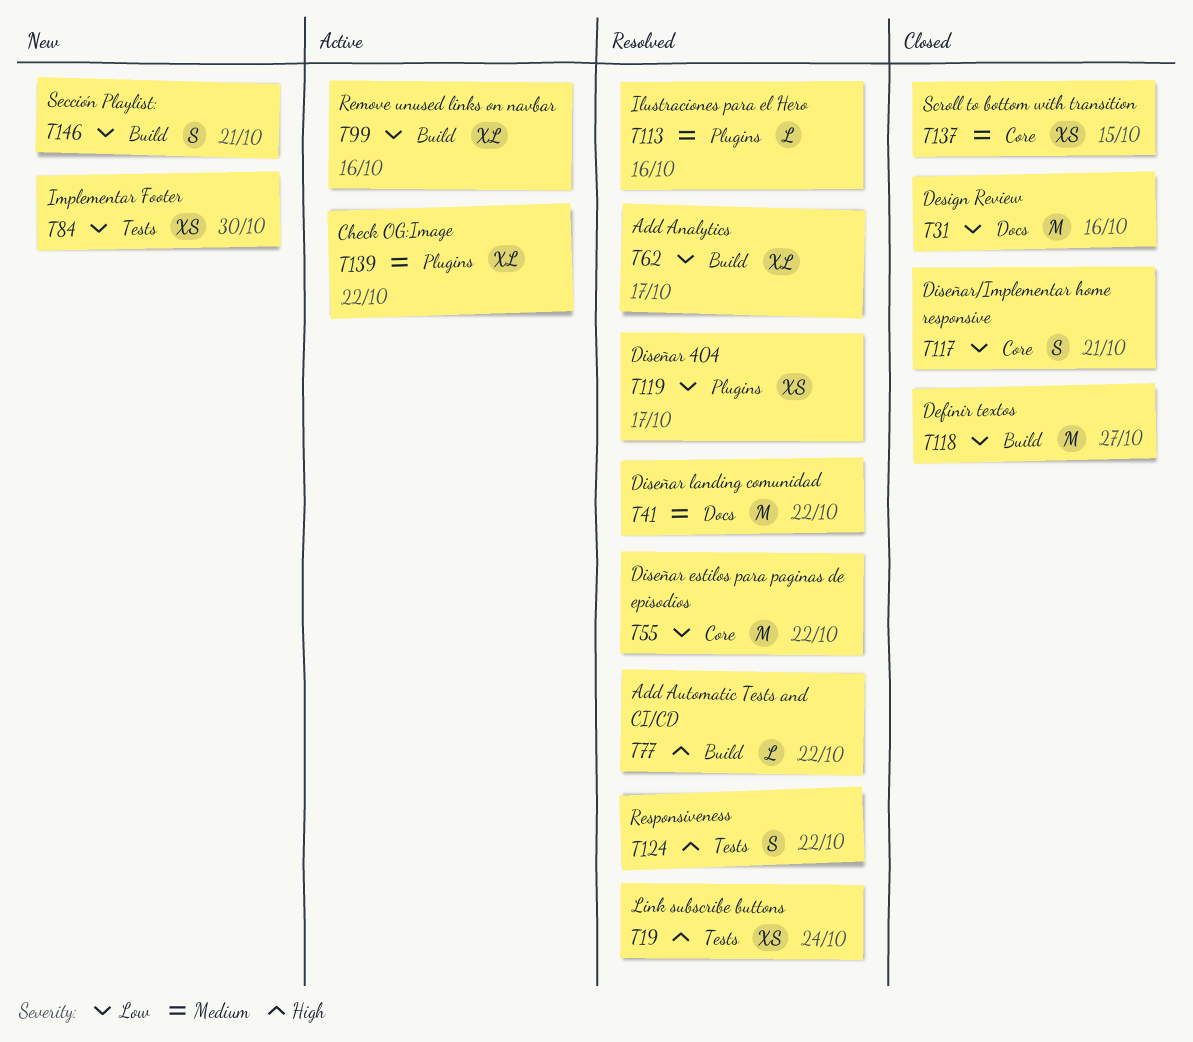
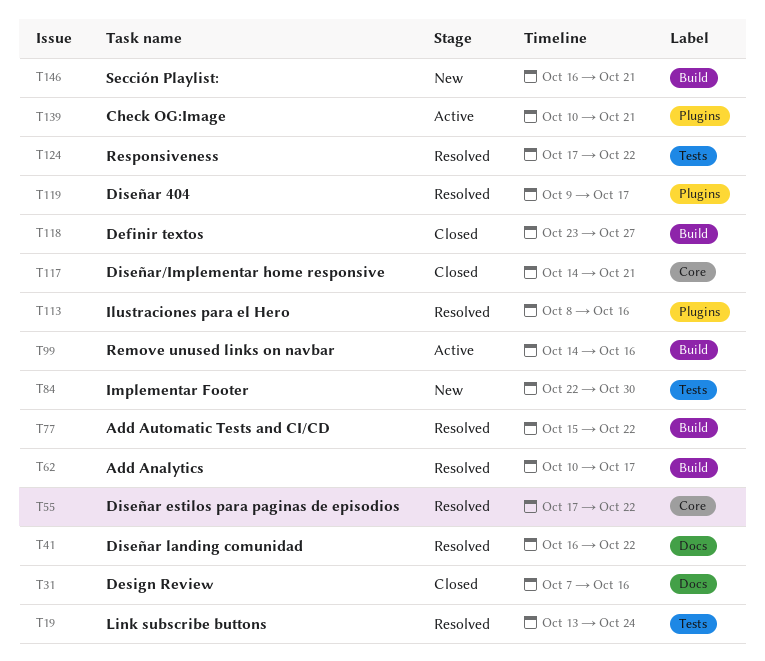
T137: present -> none
T139, due: Oct 22 -> Oct 21

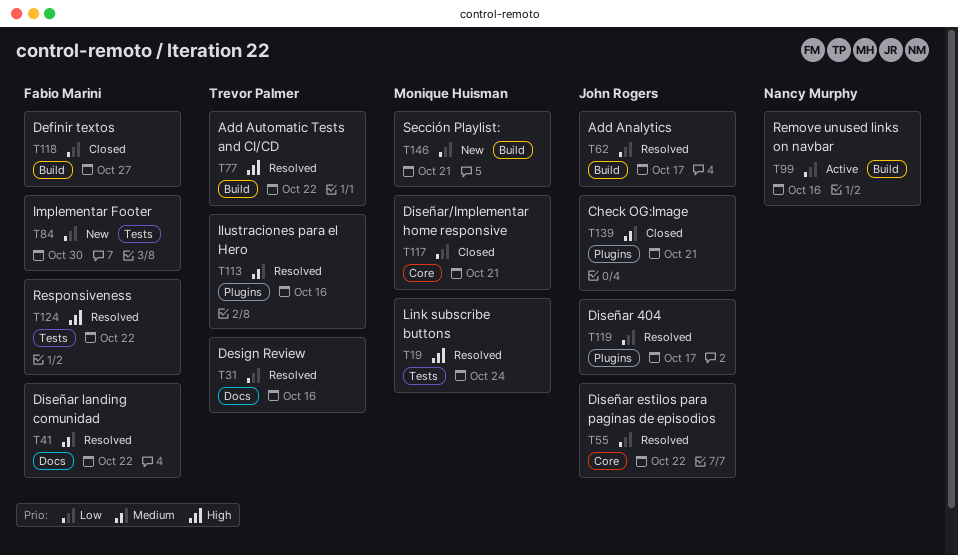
T31, status: Closed -> Resolved
T139, status: Active -> Closed

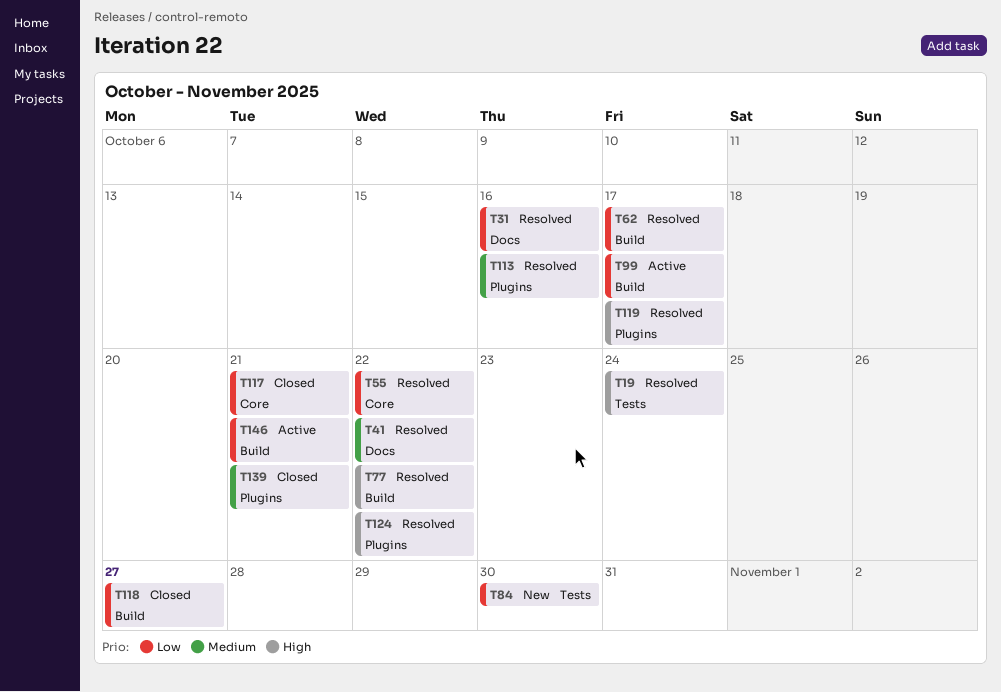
T99, due: Oct 16 -> Oct 17
T119, priority: Low -> High
T124, label: Tests -> Plugins
T146, status: New -> Active

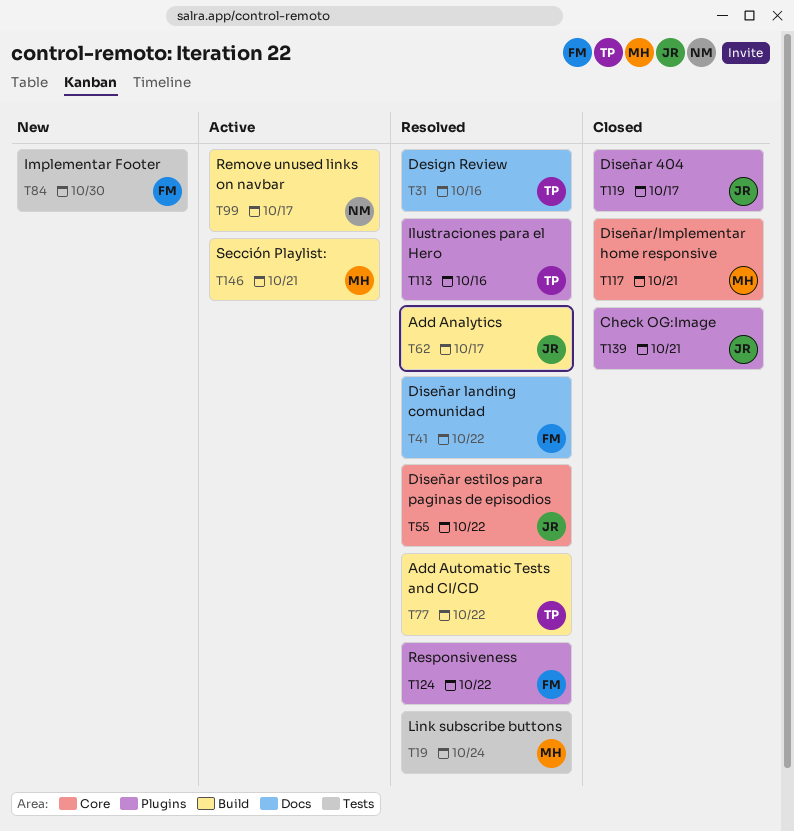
T118: present -> none
T119, status: Resolved -> Closed

